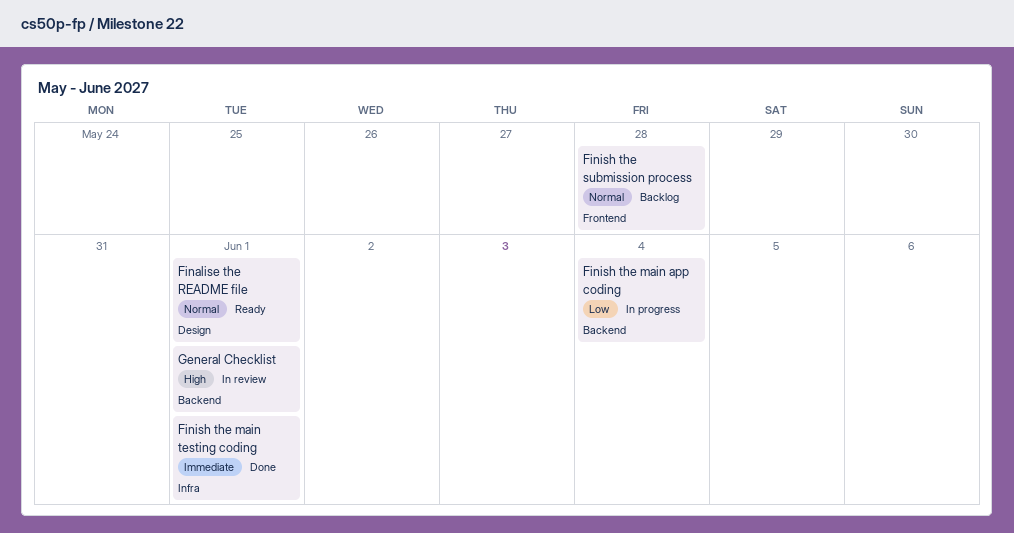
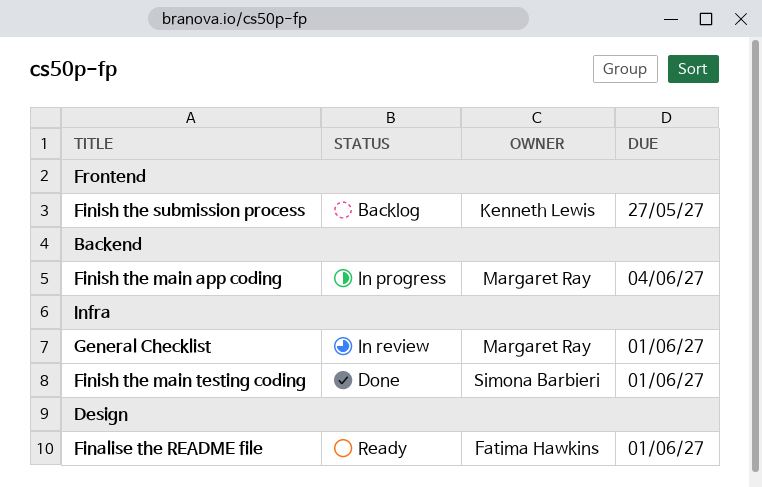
Finish the submission process, due: May 28 -> May 27
General Checklist, label: Backend -> Infra

